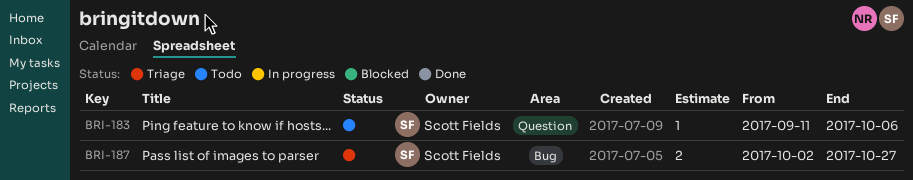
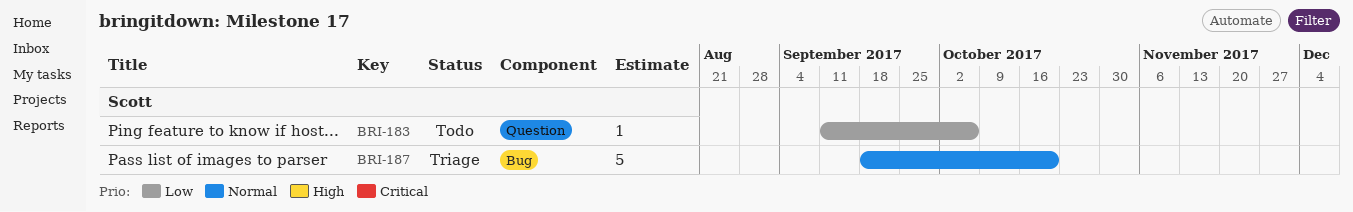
BRI-187, estimate: 2 -> 5
BRI-187, start: Oct 2 -> Sep 18
BRI-187, due: Oct 27 -> Oct 20

